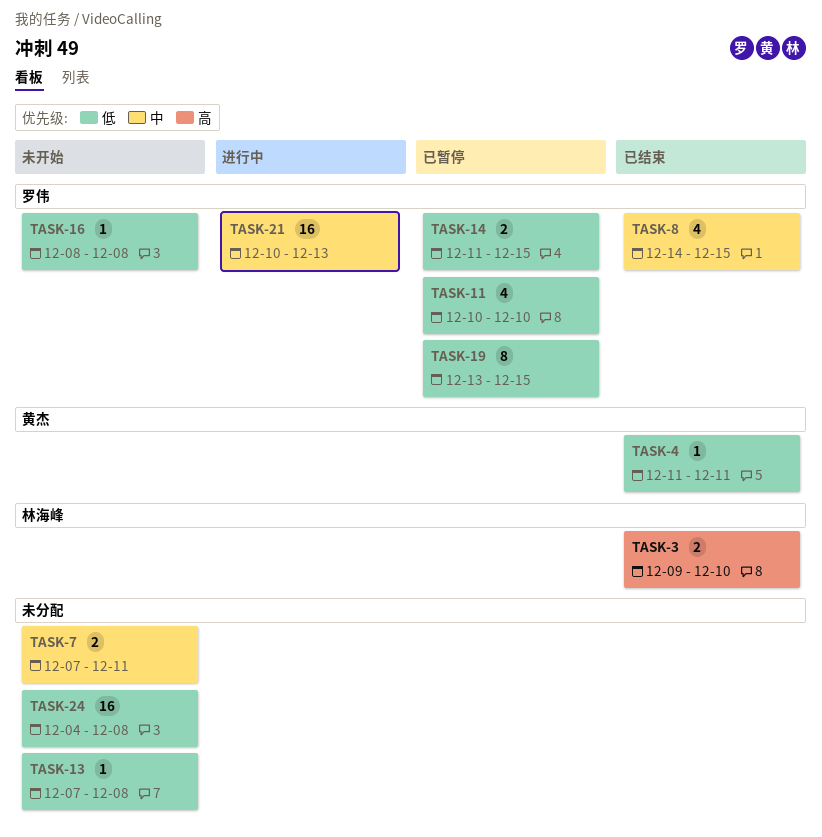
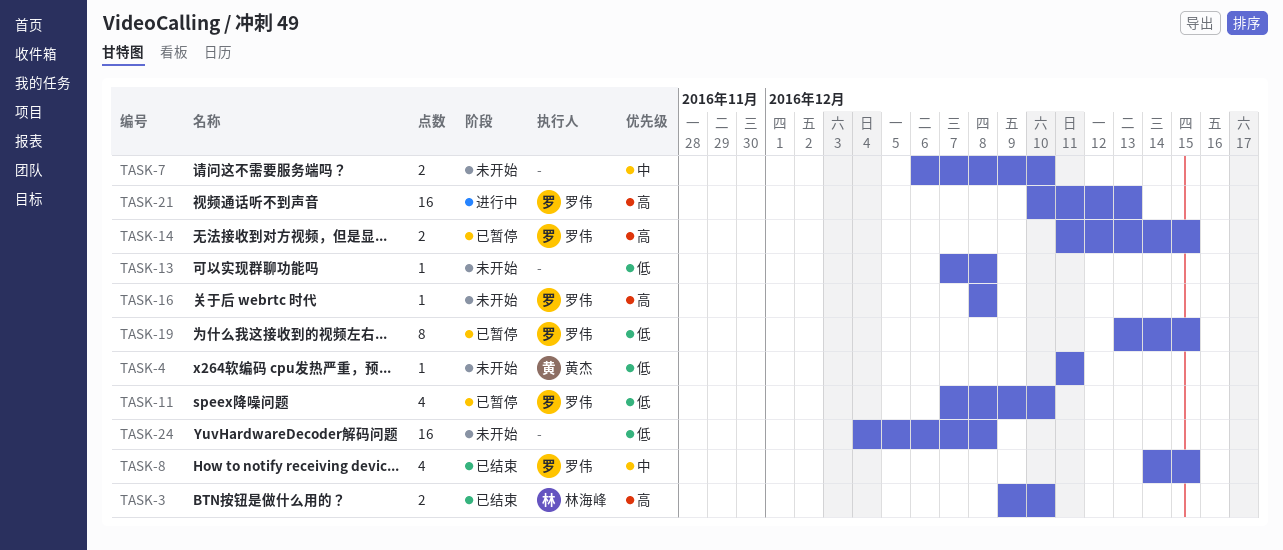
TASK-4, status: 已结束 -> 未开始
TASK-7, start: Dec 7 -> Dec 6
TASK-7, due: Dec 11 -> Dec 10
TASK-11, start: Dec 10 -> Dec 7
TASK-14, priority: 低 -> 高
TASK-16, priority: 低 -> 高
TASK-21, priority: 中 -> 高

